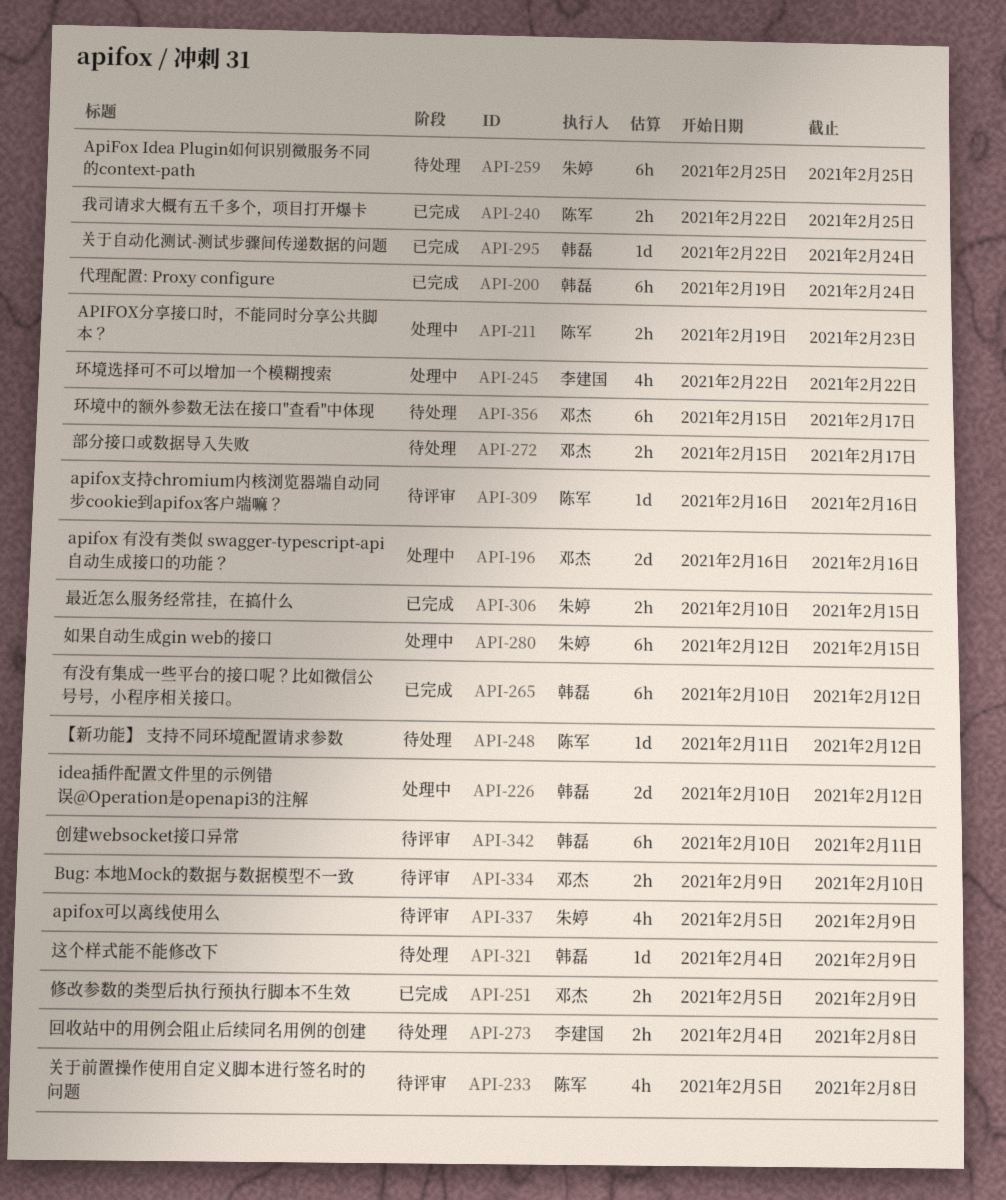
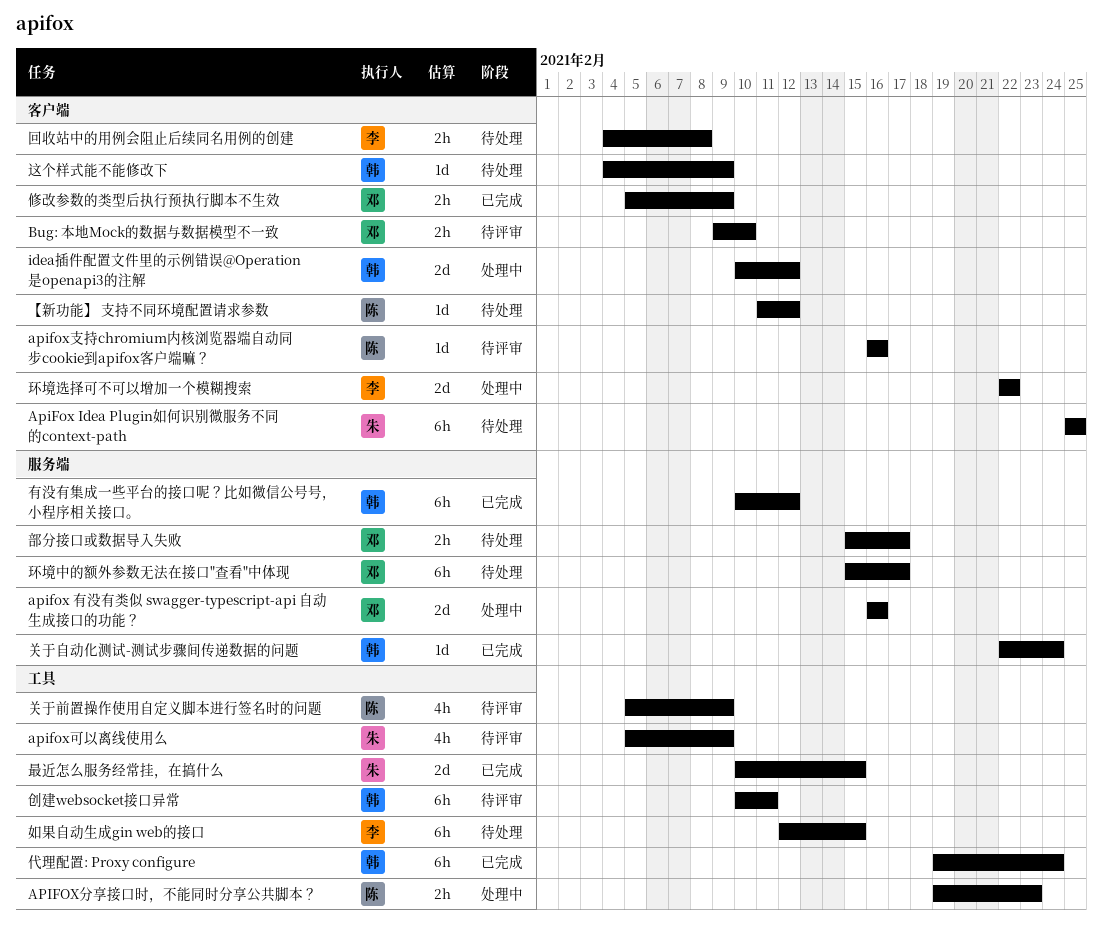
关于前置操作使用自定义脚本进行签名时的问题, due: Feb 8 -> Feb 9
如果自动生成gin web的接口, status: 处理中 -> 待处理
如果自动生成gin web的接口, owner: 朱婷 -> 李建国
我司请求大概有五千多个，项目打开爆卡: present -> none
最近怎么服务经常挂，在搞什么, estimate: 2h -> 2d
环境选择可不可以增加一个模糊搜索, estimate: 4h -> 2d

